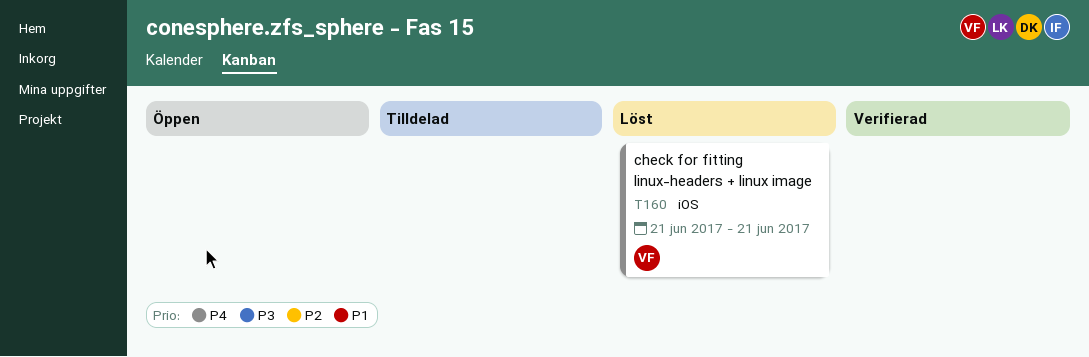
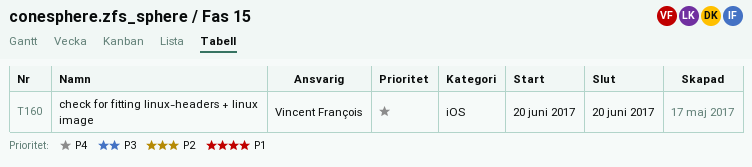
T160, start: Jun 21 -> Jun 20
T160, due: Jun 21 -> Jun 20

